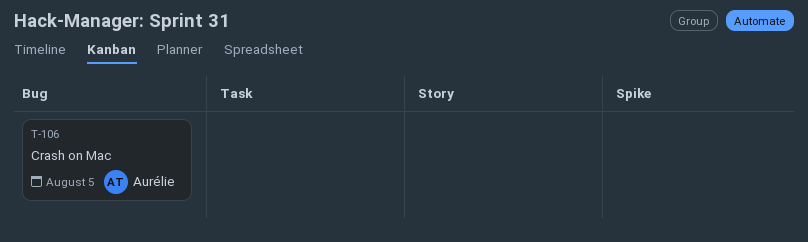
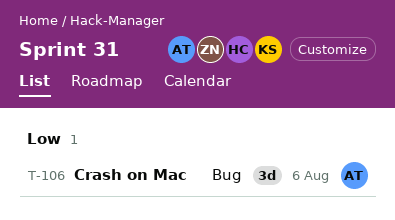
T-106, due: Aug 5 -> Aug 6

